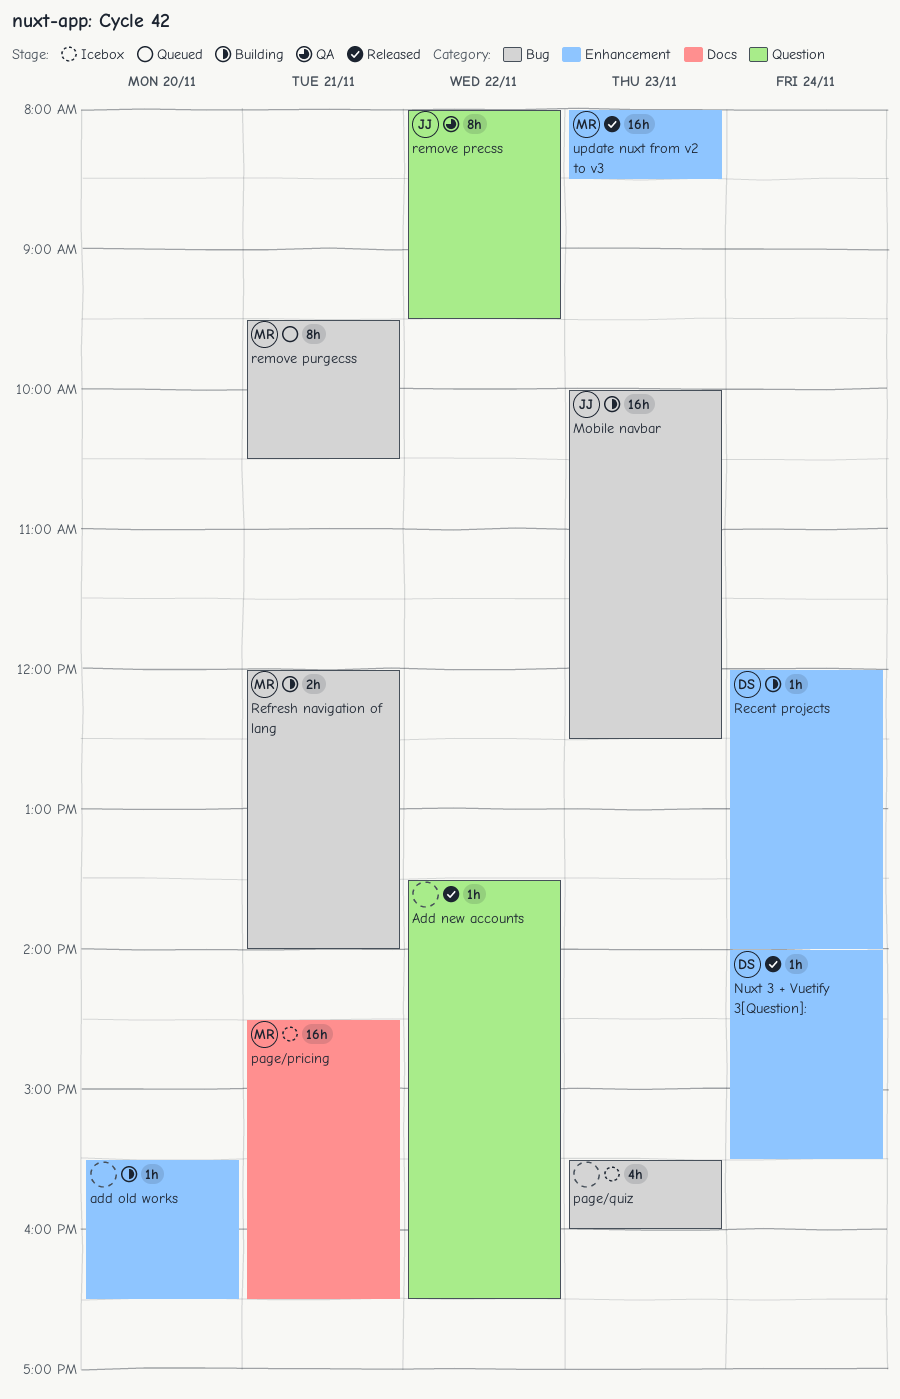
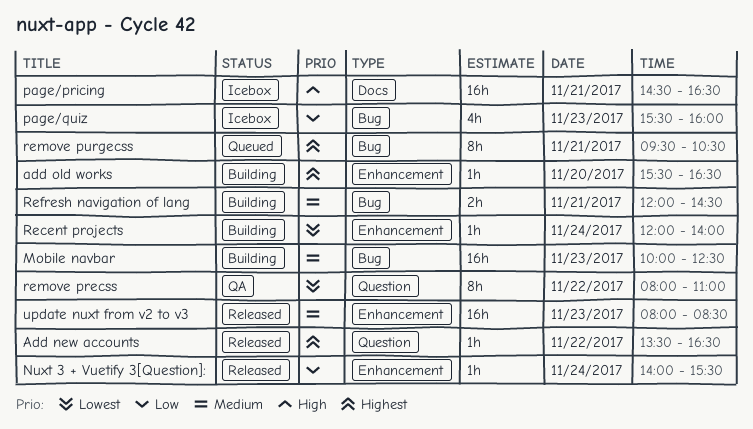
Refresh navigation of lang, ends: 14:00 -> 14:30
remove precss, ends: 09:30 -> 11:00

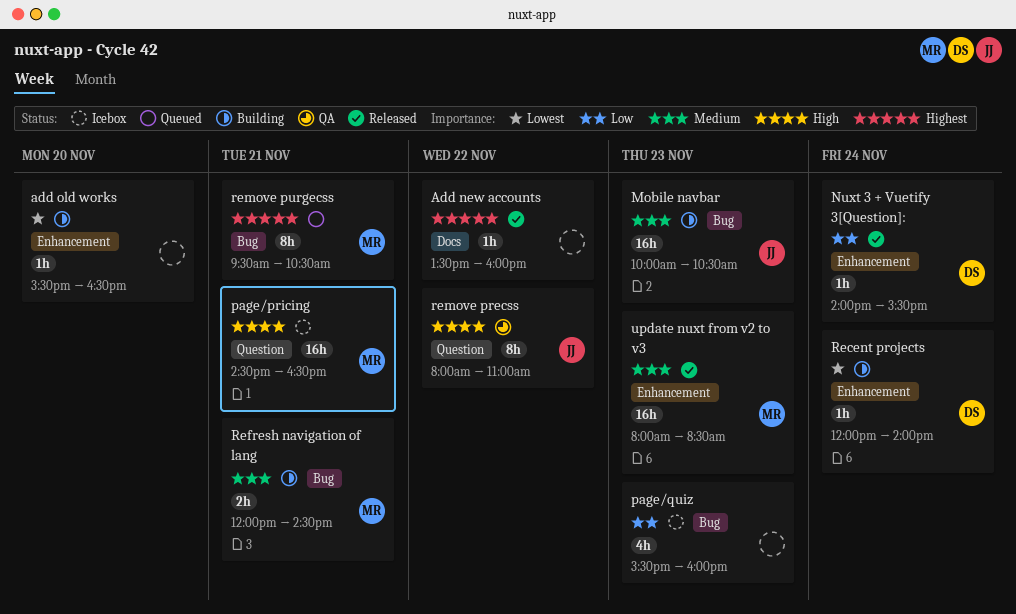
Add new accounts, label: Question -> Docs
Add new accounts, ends: 16:30 -> 16:00
add old works, priority: Highest -> Lowest
Mobile navbar, ends: 12:30 -> 10:30
page/pricing, label: Docs -> Question
remove precss, priority: Lowest -> High

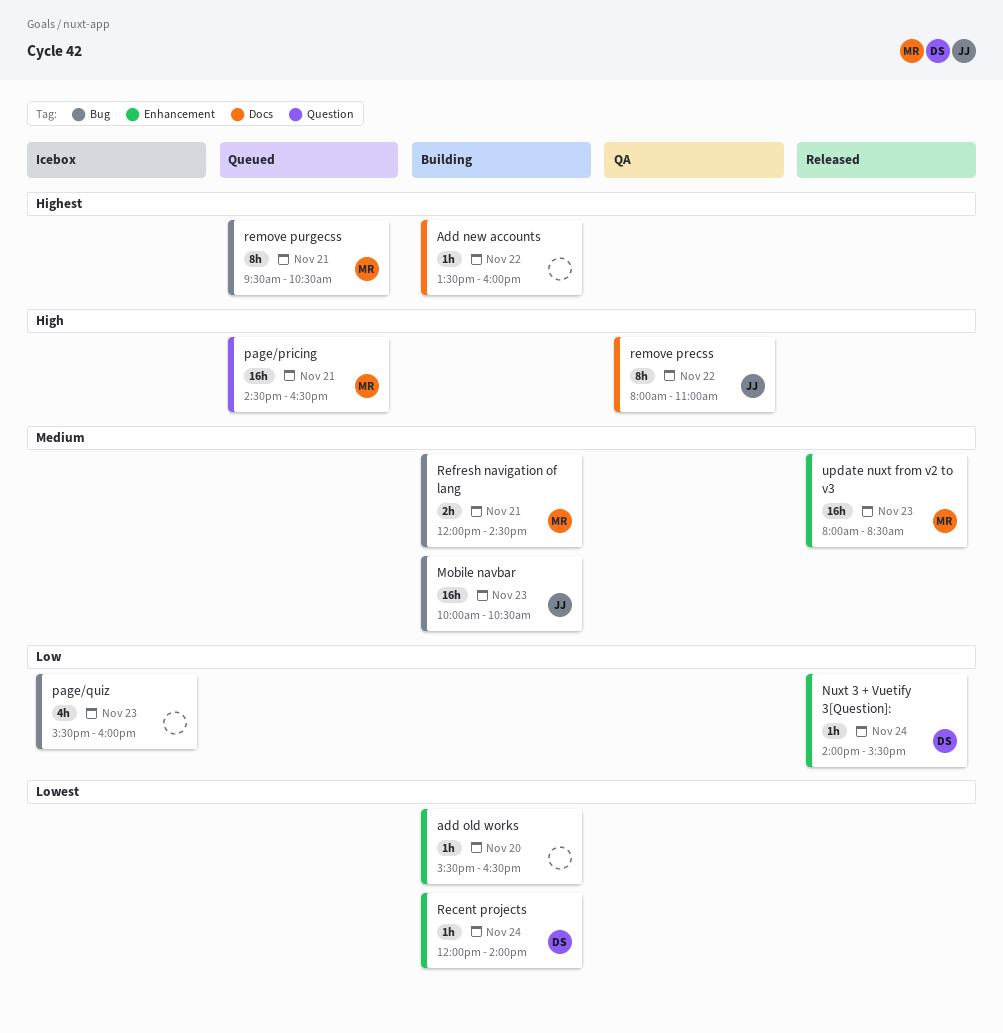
Add new accounts, status: Released -> Building
page/pricing, status: Icebox -> Queued
remove precss, label: Question -> Docs

